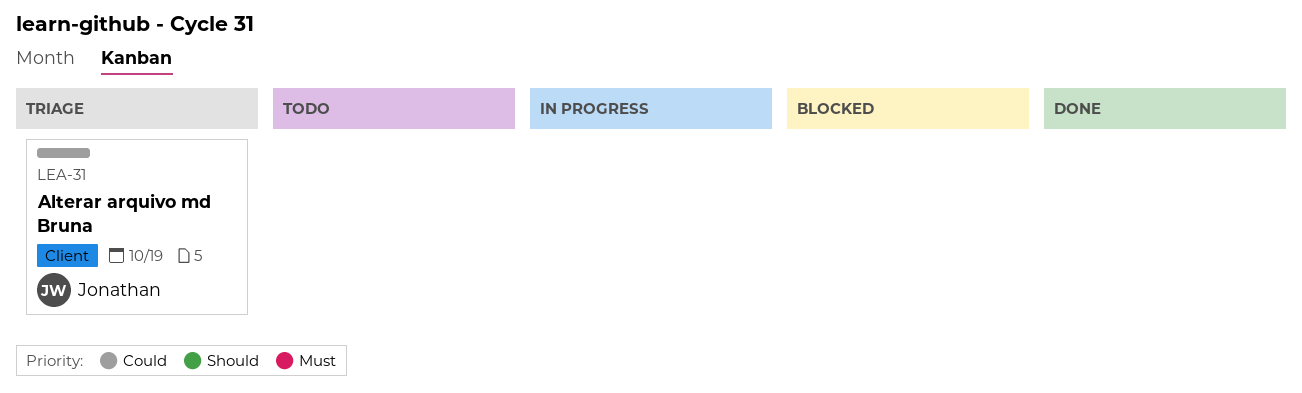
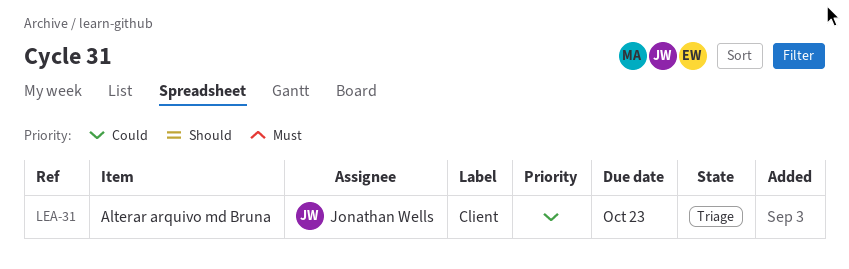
LEA-31, due: Oct 19 -> Oct 23

